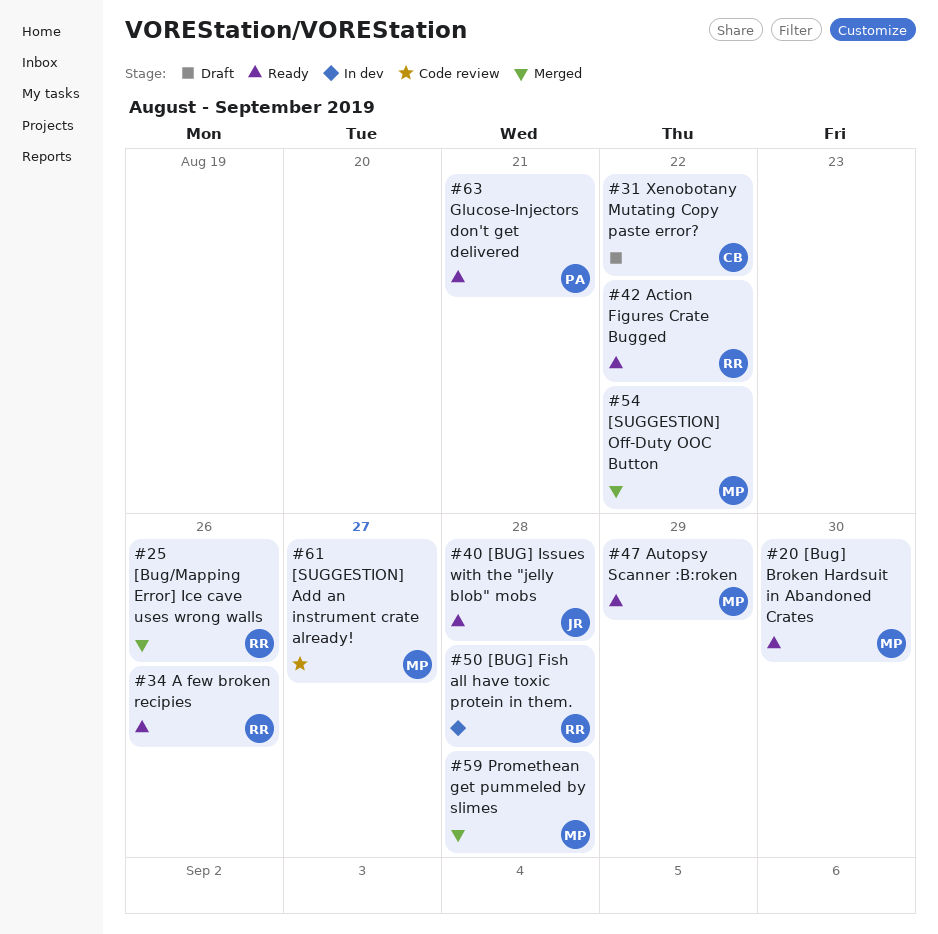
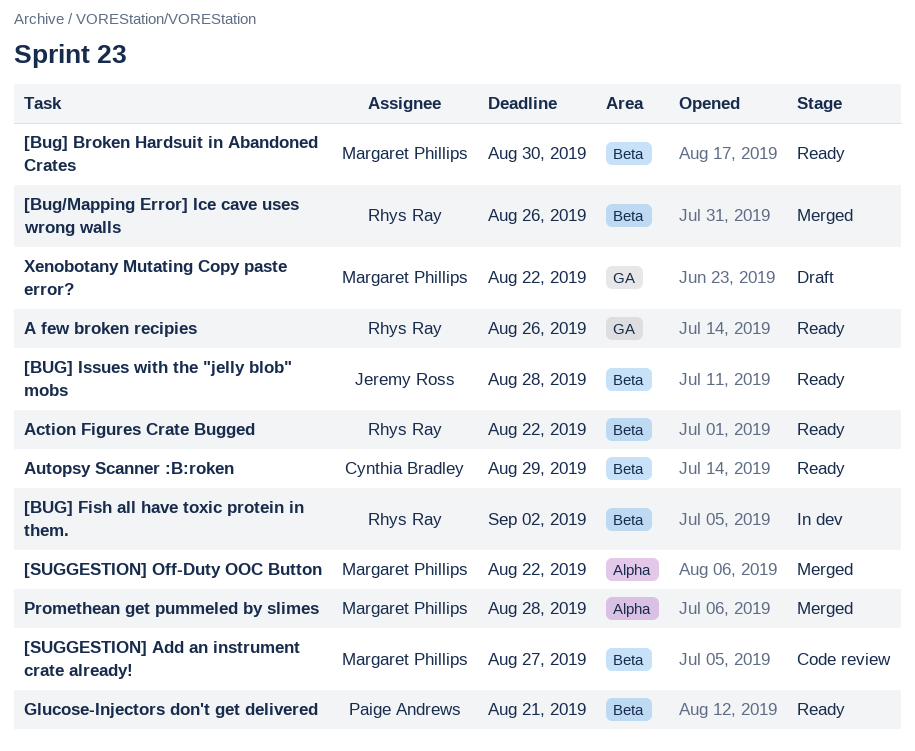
[BUG] Fish all have toxic protein in them., due: Aug 28 -> Sep 2
Autopsy Scanner :B:roken, owner: Margaret Phillips -> Cynthia Bradley
Xenobotany Mutating Copy paste error?, owner: Cynthia Bradley -> Margaret Phillips

